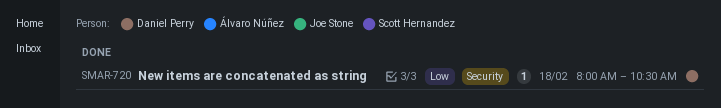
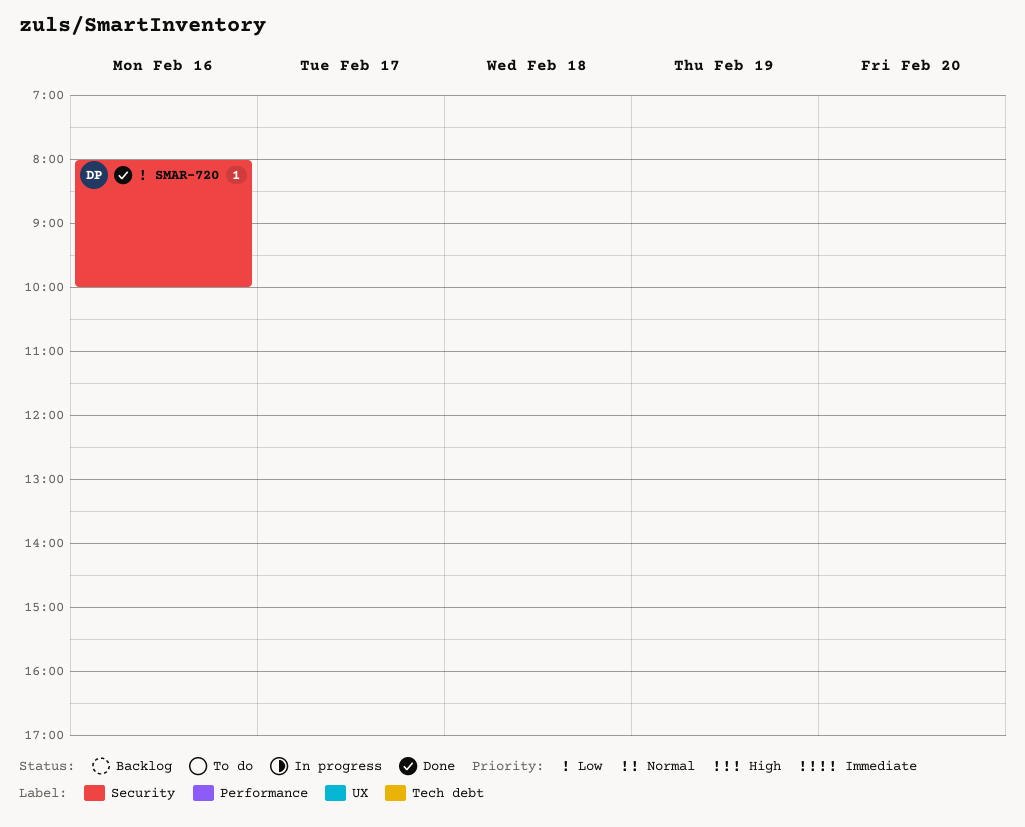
SMAR-720, day: Feb 18 -> Feb 16
SMAR-720, ends: 10:30 -> 10:00

